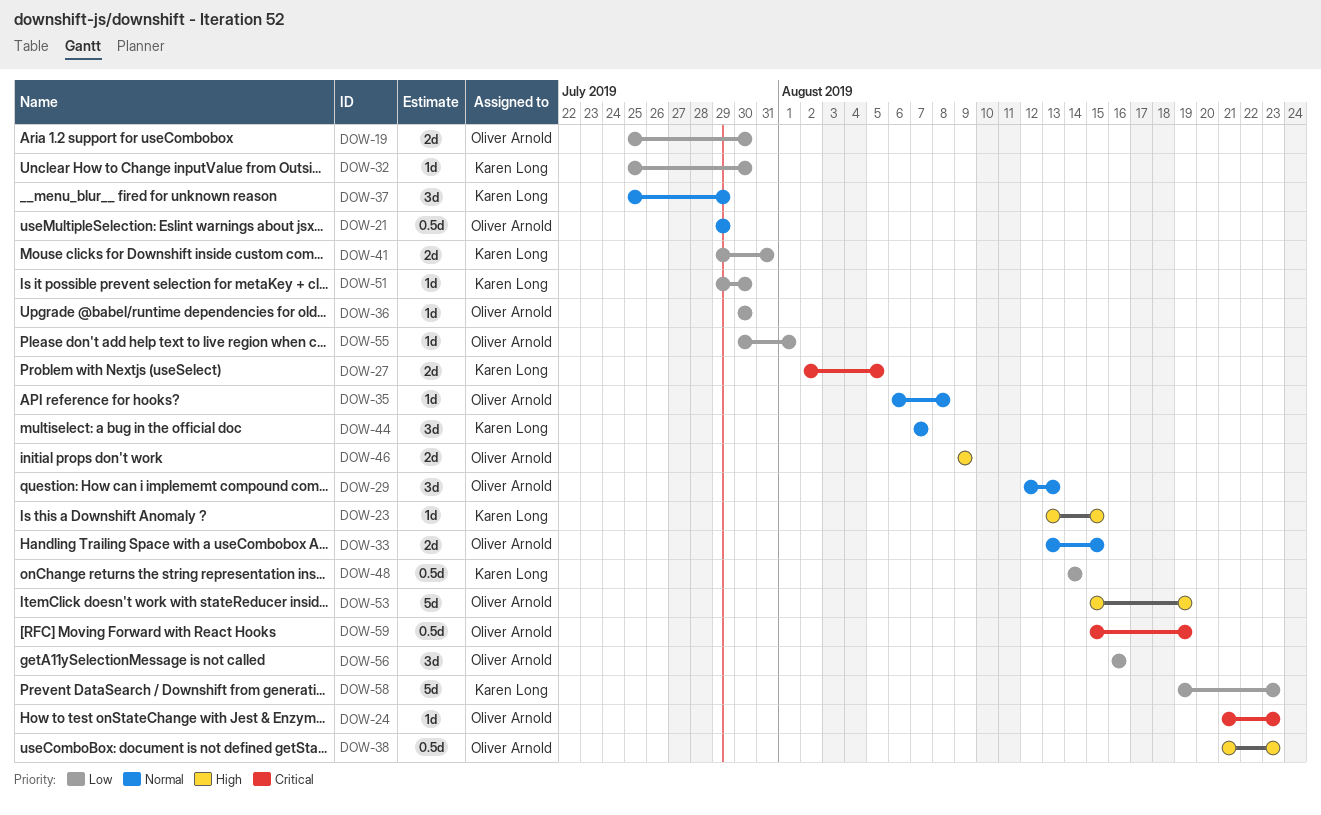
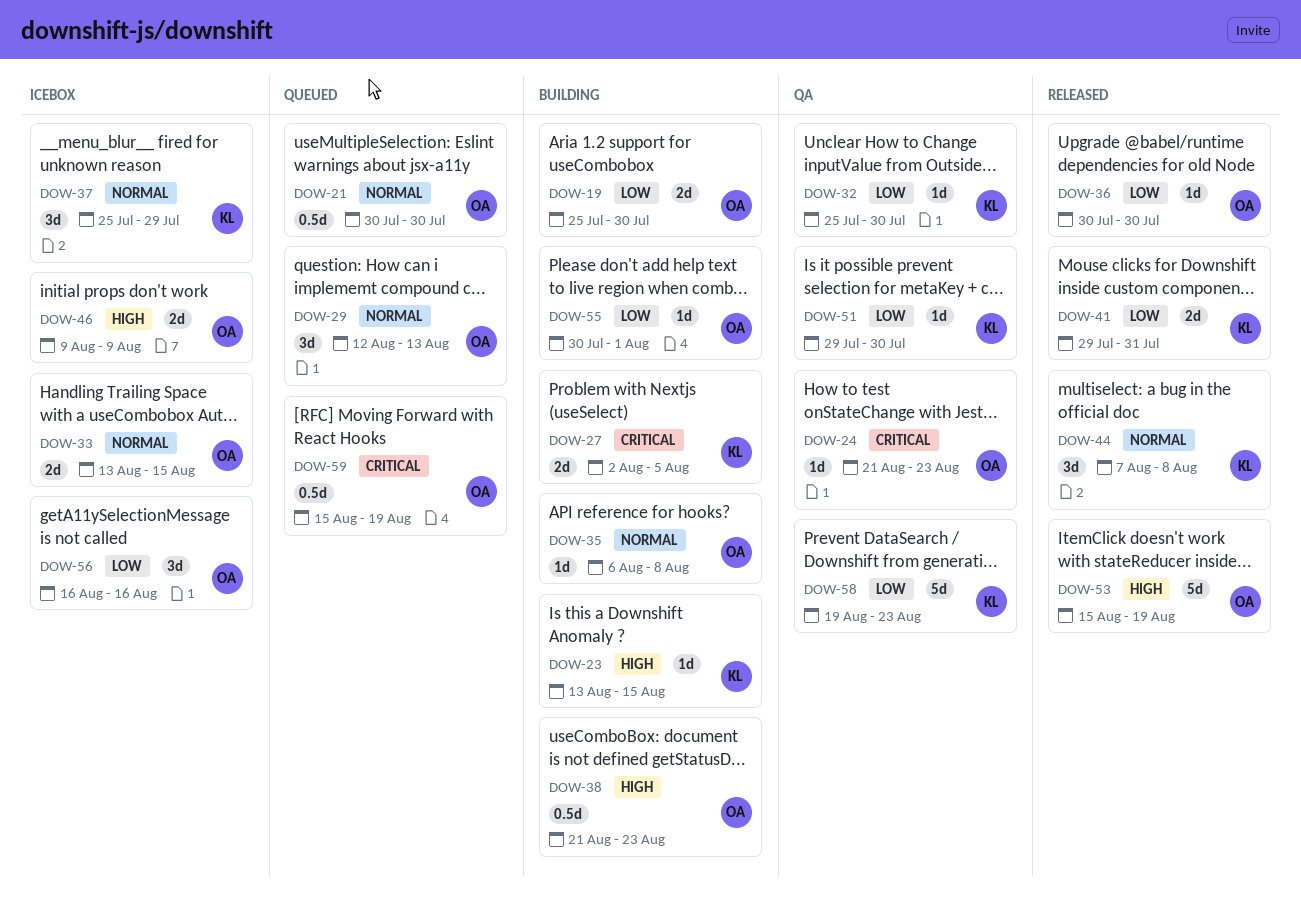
DOW-21, start: Jul 29 -> Jul 30
DOW-21, due: Jul 29 -> Jul 30
DOW-44, due: Aug 7 -> Aug 8
DOW-48: present -> none

